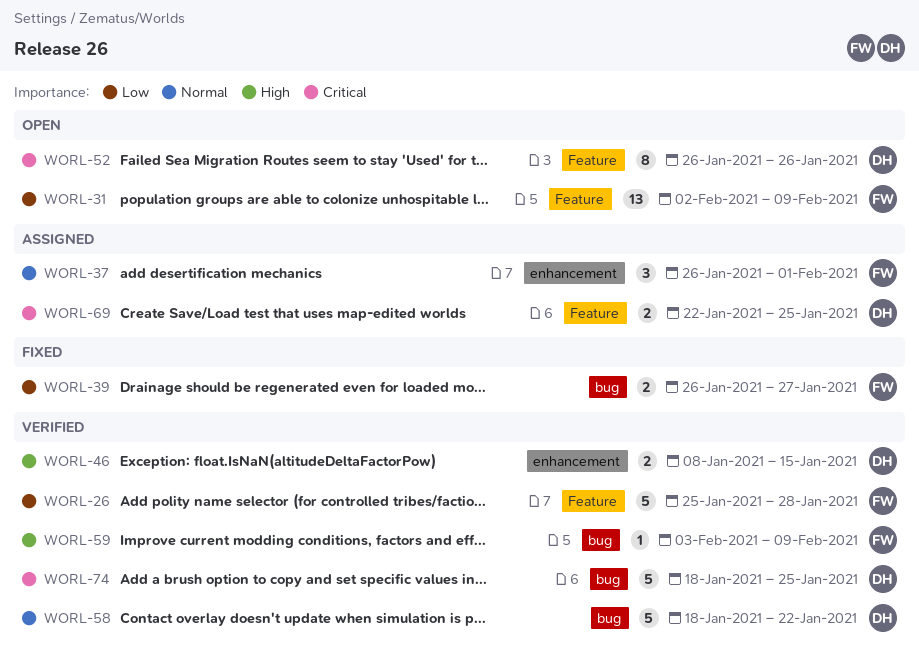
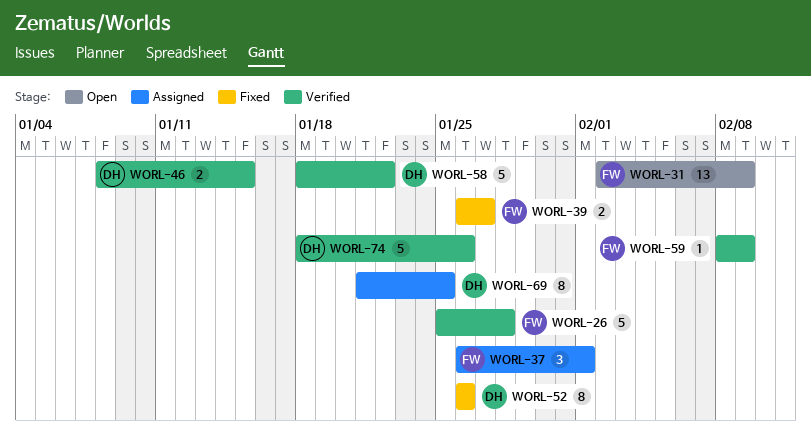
WORL-52, status: Open -> Fixed
WORL-59, start: Feb 3 -> Feb 8
WORL-69, estimate: 2 -> 8
WORL-69, start: Jan 22 -> Jan 21
WORL-74, due: Jan 25 -> Jan 26

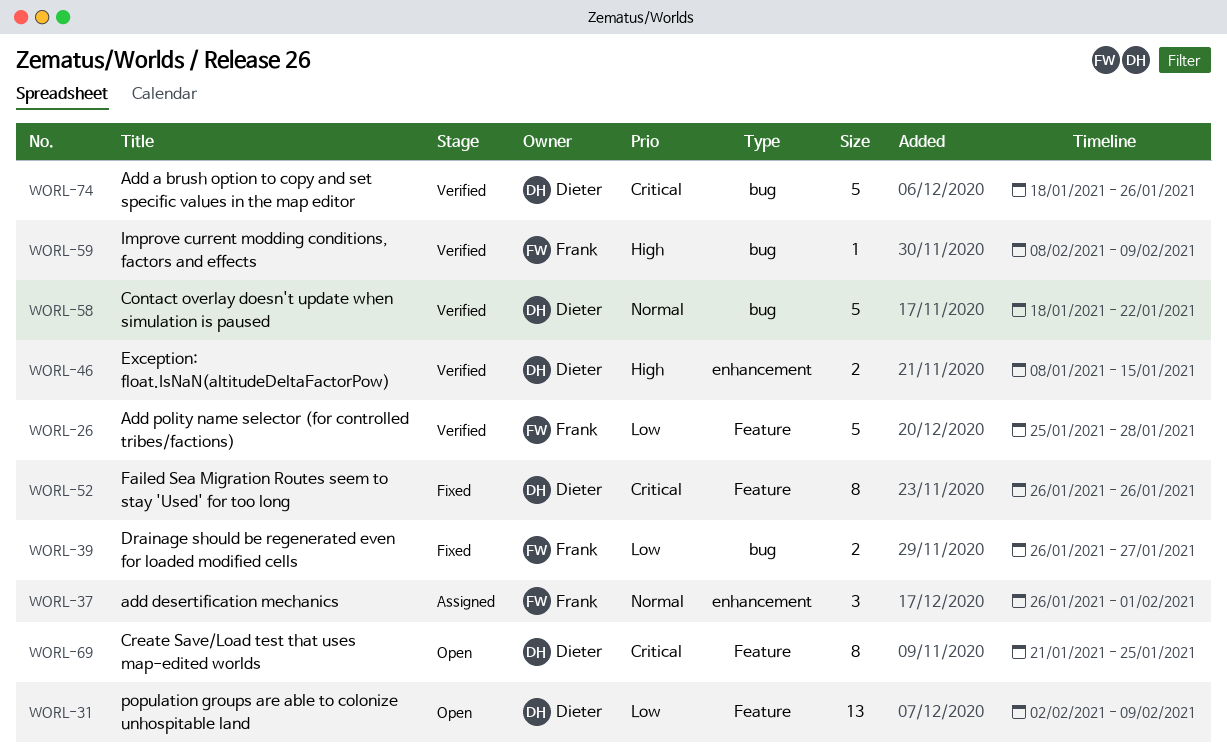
WORL-31, owner: Frank -> Dieter
WORL-69, status: Assigned -> Open

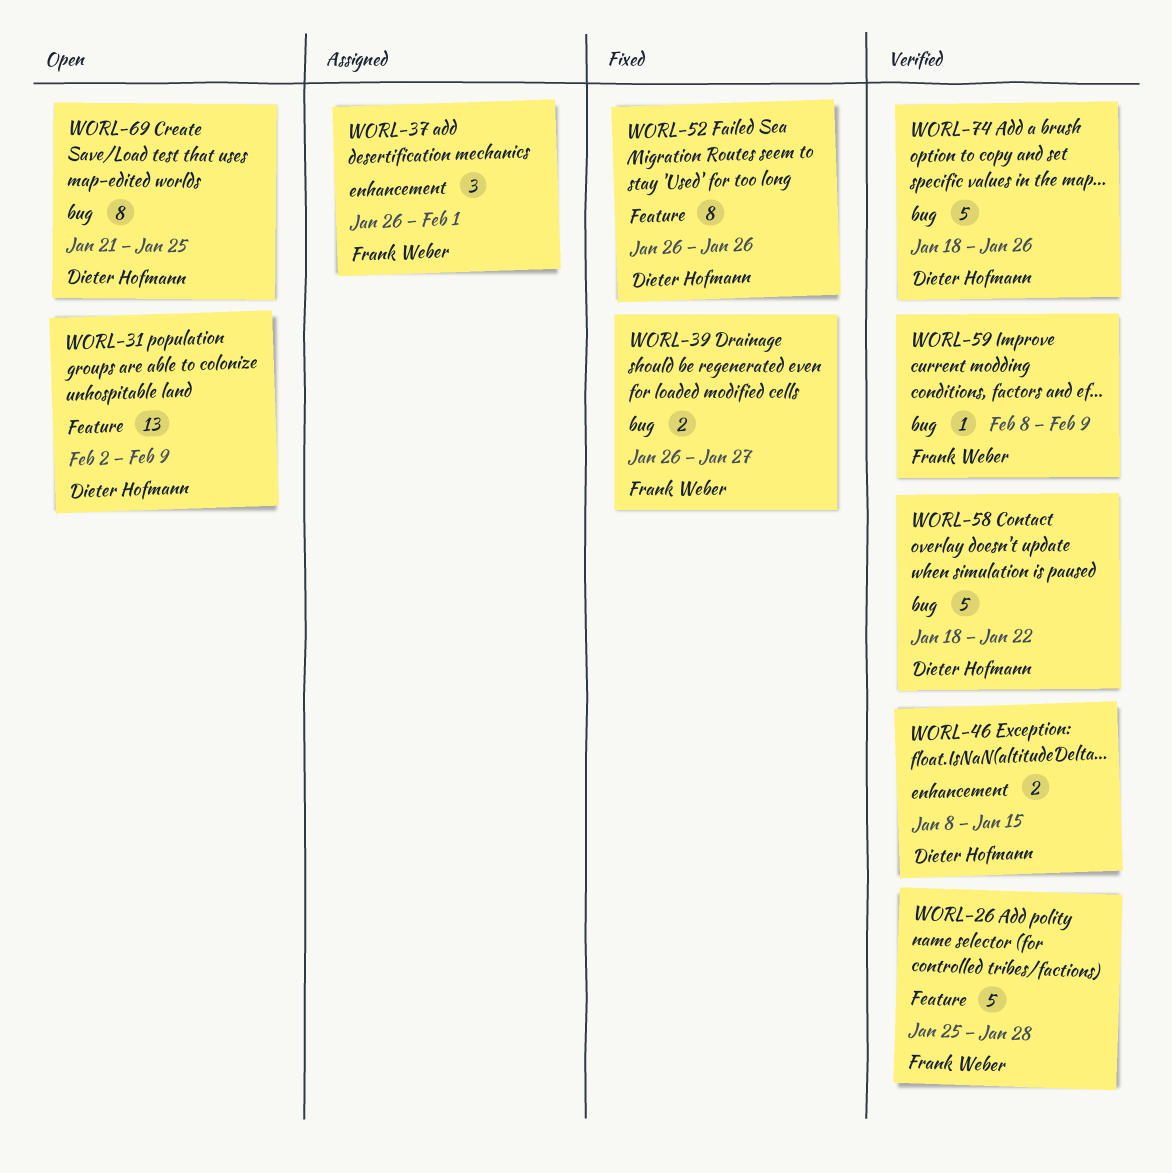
WORL-69, label: Feature -> bug

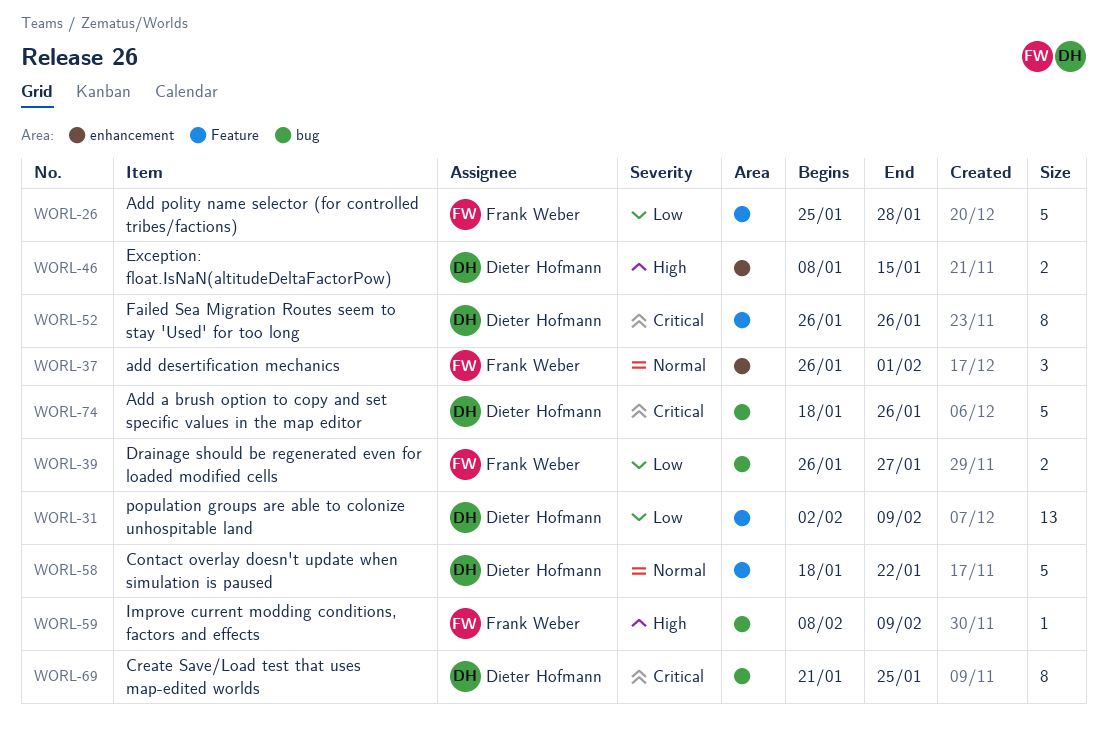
WORL-58, label: bug -> Feature

